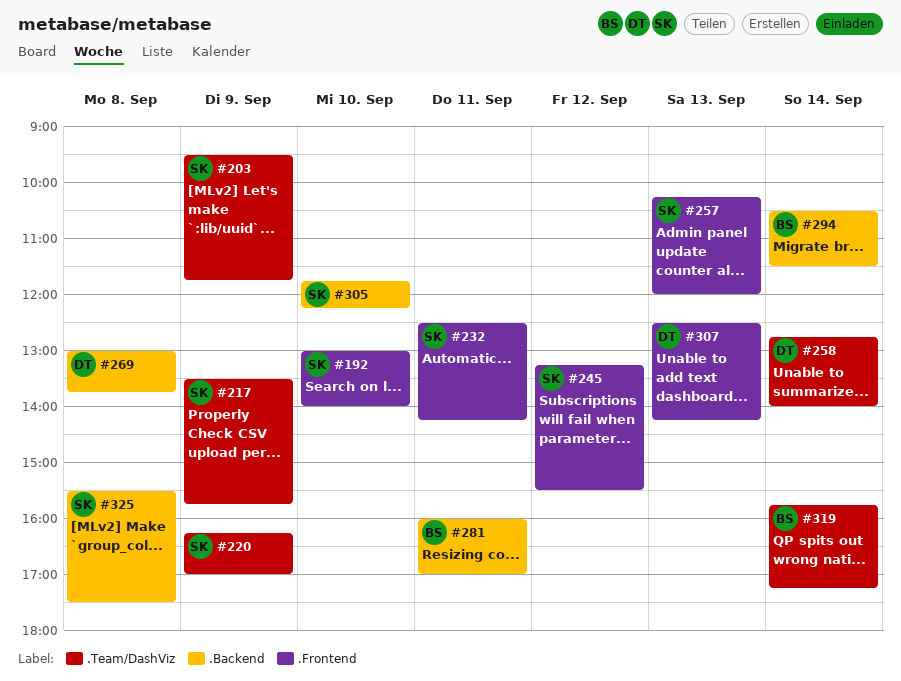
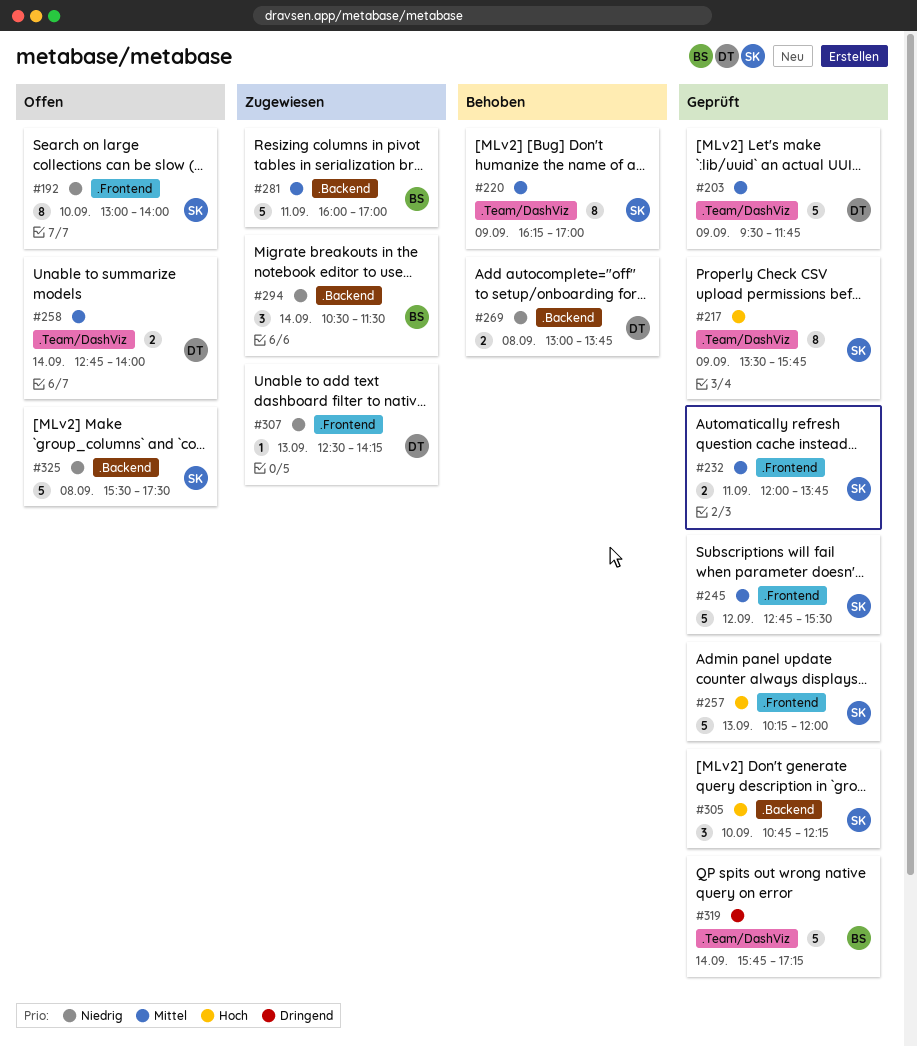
#203, owner: SK -> DT
#232, begins: 12:30 -> 12:00
#232, ends: 14:15 -> 13:45
#245, begins: 13:15 -> 12:45
#305, begins: 11:45 -> 10:45

